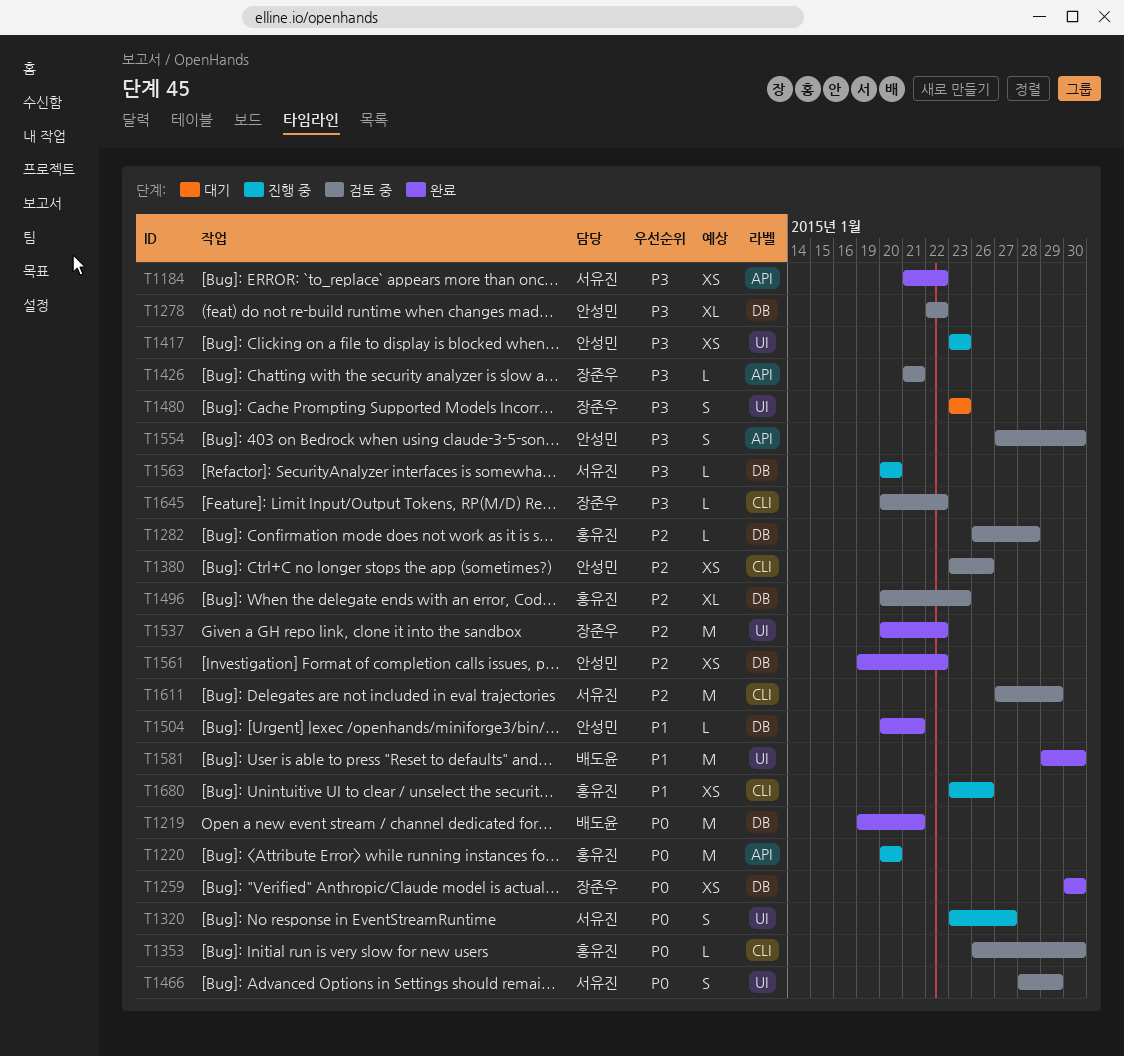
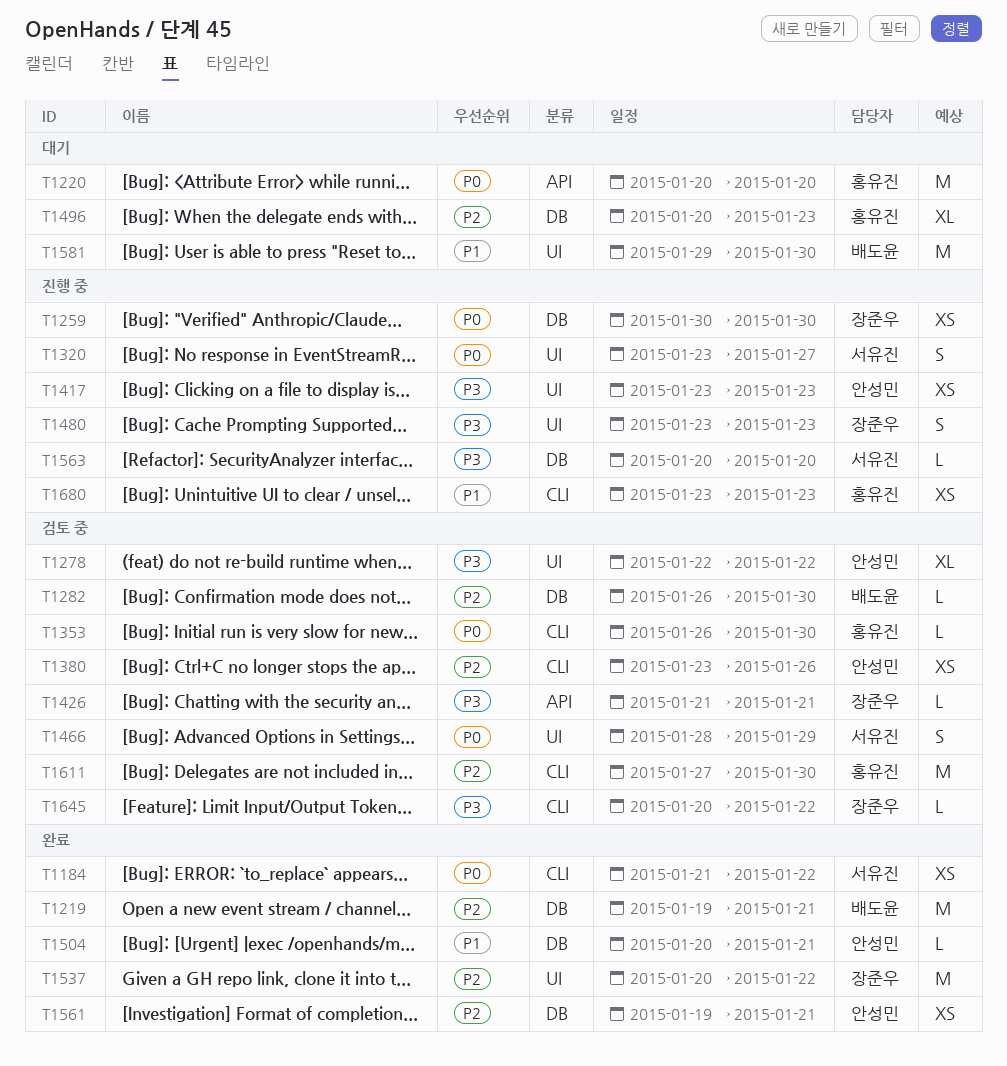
T1184, priority: P3 -> P0
T1184, label: API -> CLI
T1219, priority: P0 -> P2
T1220, status: 진행 중 -> 대기
T1259, status: 완료 -> 진행 중
T1278, label: DB -> UI
T1282, owner: 홍유진 -> 배도윤
T1282, due: Jan 28 -> Jan 30
T1480, status: 대기 -> 진행 중
T1496, status: 검토 중 -> 대기
T1554: present -> none
T1561, due: Jan 22 -> Jan 21
T1581, status: 완료 -> 대기
T1611, owner: 서유진 -> 홍유진
T1611, due: Jan 29 -> Jan 30
T1680, due: Jan 26 -> Jan 23

